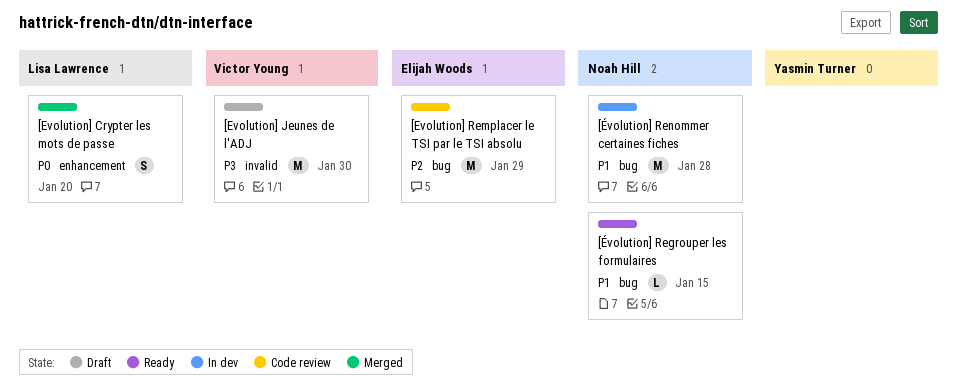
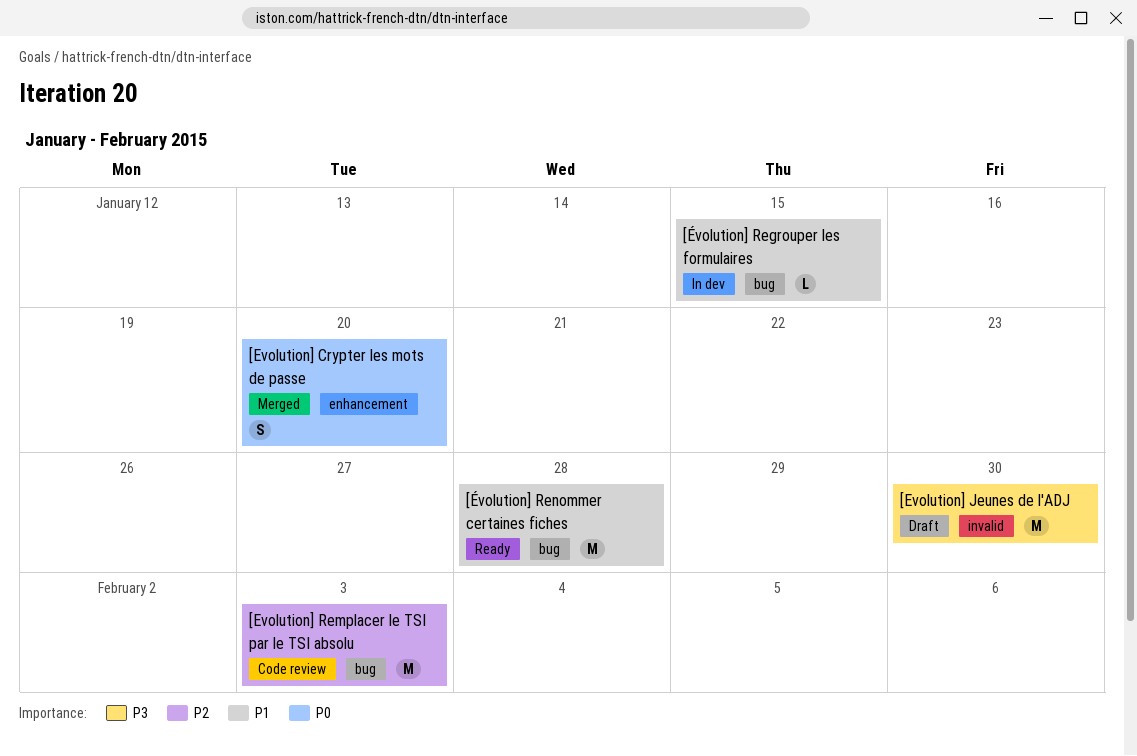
[Evolution] Remplacer le TSI par le TSI absolu, due: Jan 29 -> Feb 3
[Évolution] Regrouper les formulaires, status: Ready -> In dev
[Évolution] Renommer certaines fiches, status: In dev -> Ready

